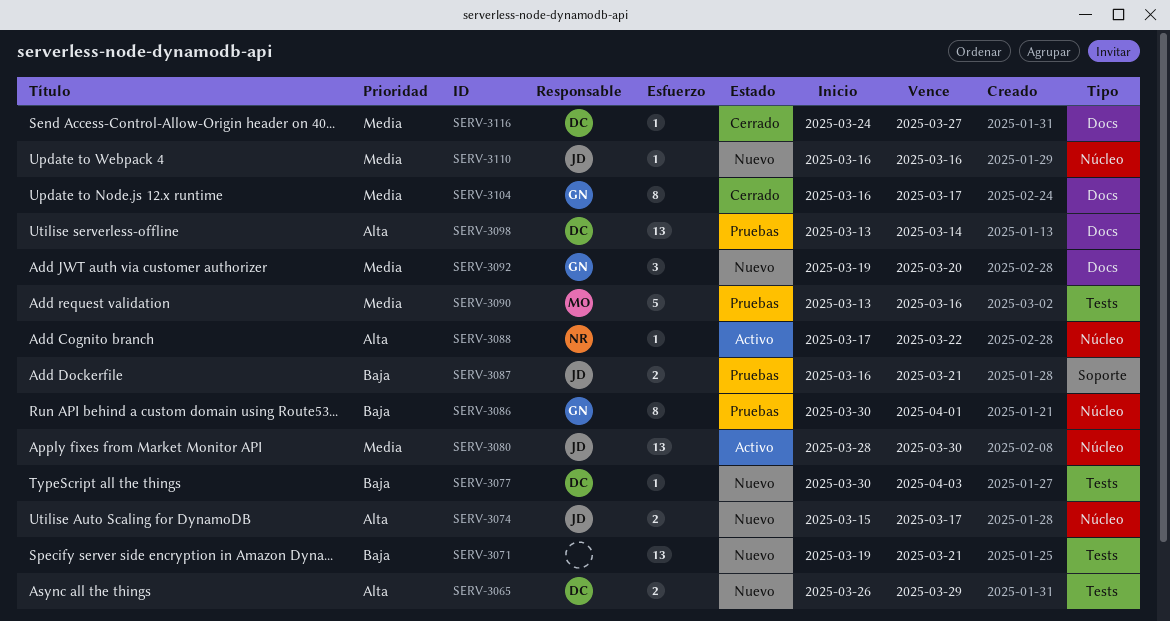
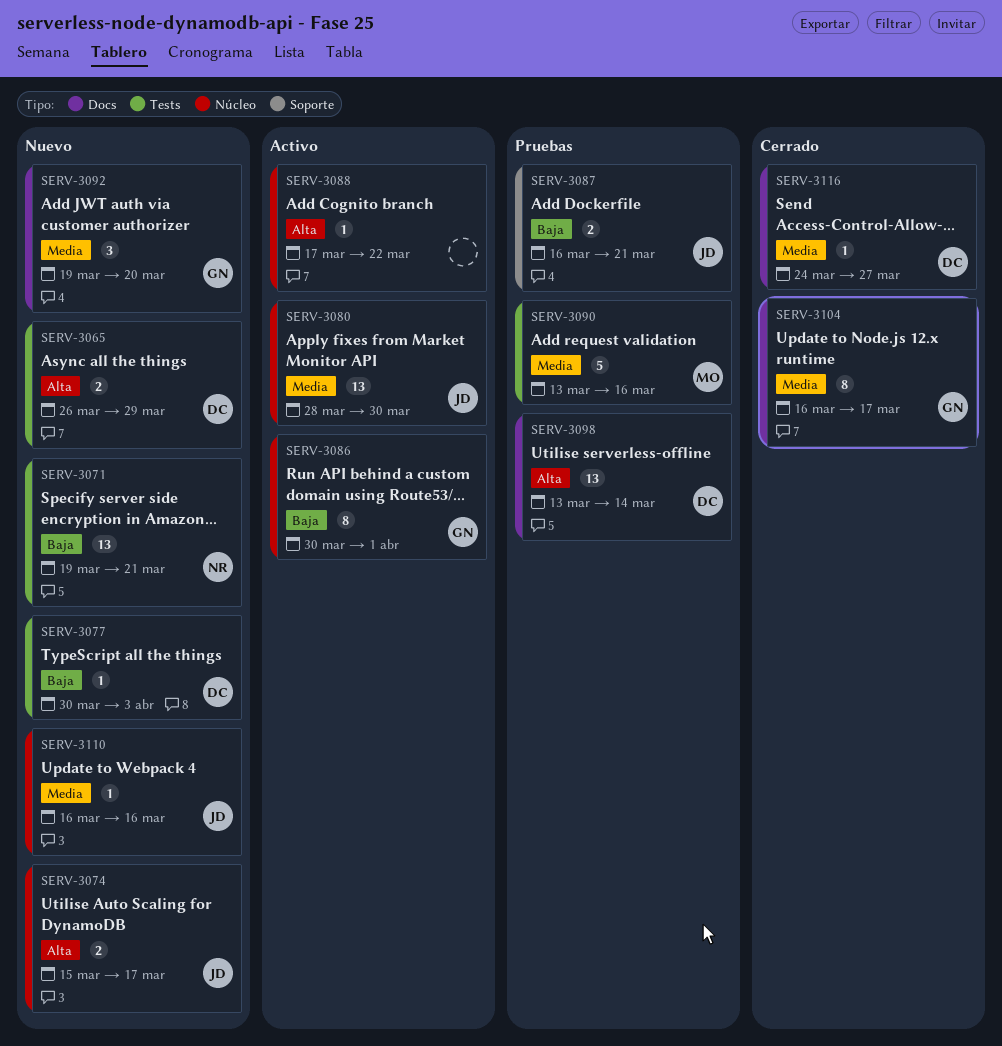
SERV-3071, owner: none -> NR
SERV-3086, status: Pruebas -> Activo
SERV-3088, owner: NR -> none

